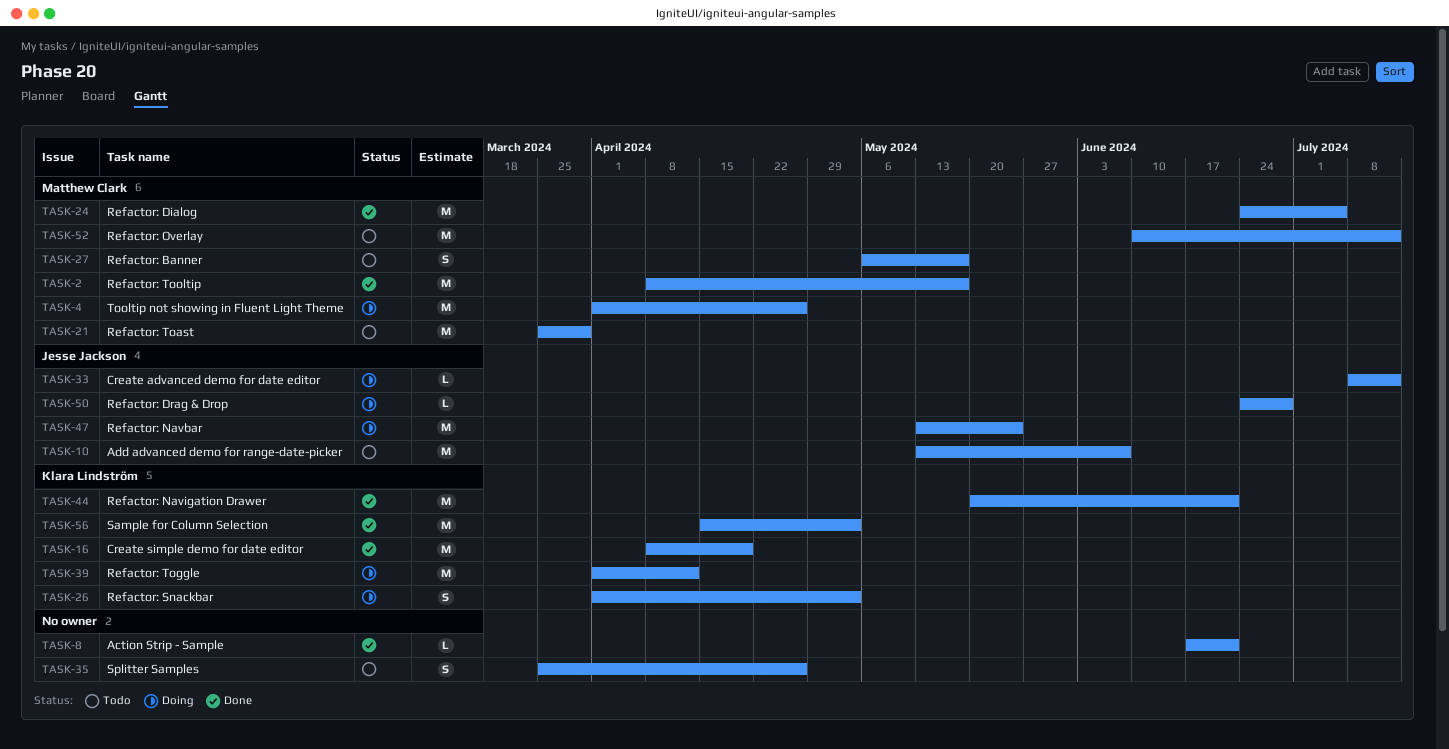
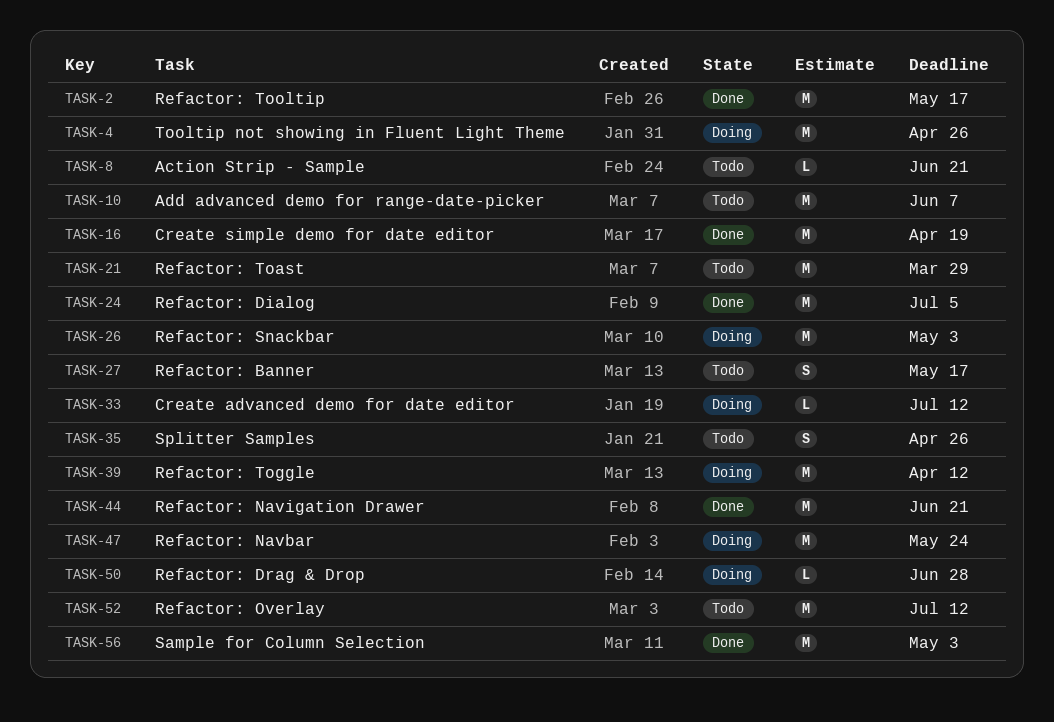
TASK-8, status: Done -> Todo
TASK-26, estimate: S -> M

